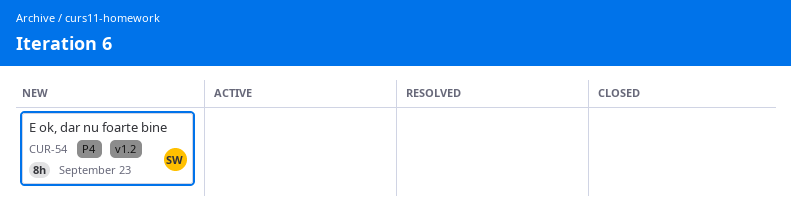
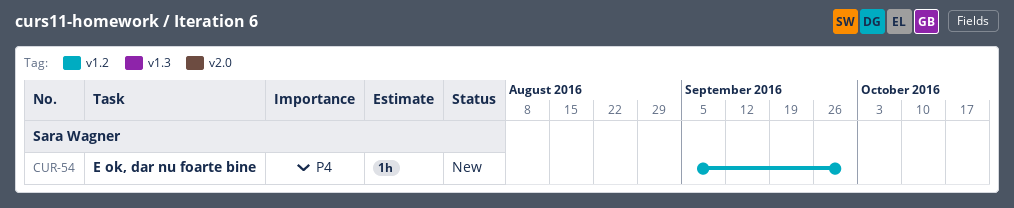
CUR-54, estimate: 8h -> 1h
CUR-54, due: Sep 23 -> Sep 30

